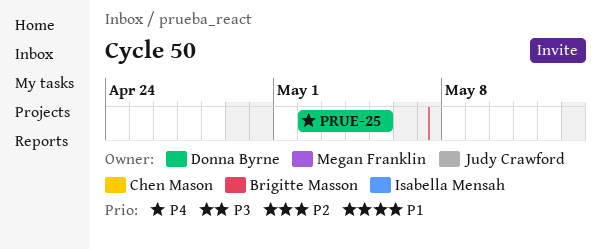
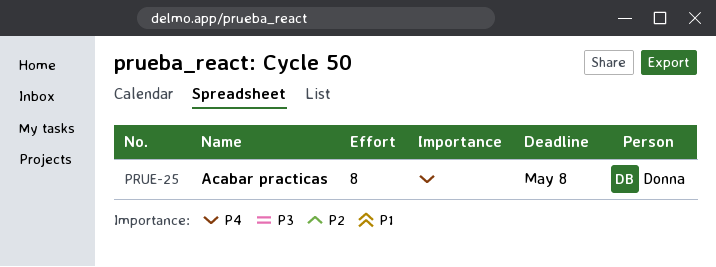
PRUE-25, due: May 5 -> May 8

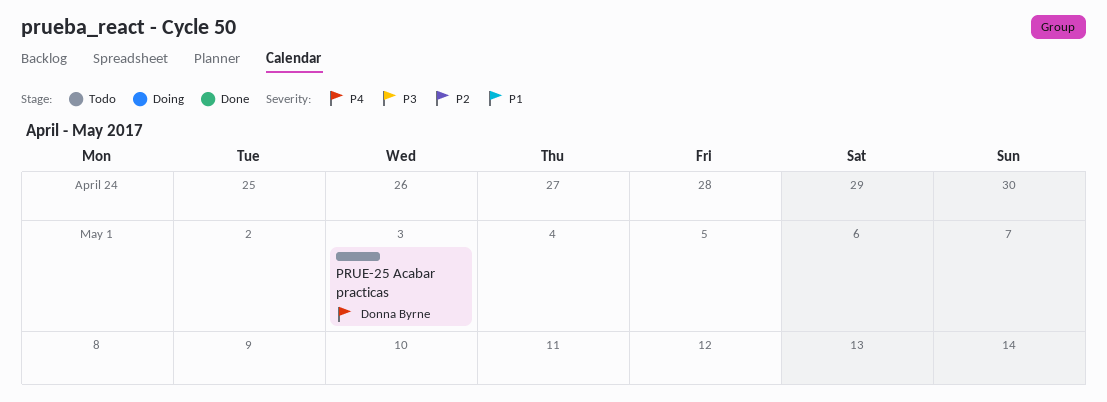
PRUE-25, due: May 8 -> May 3

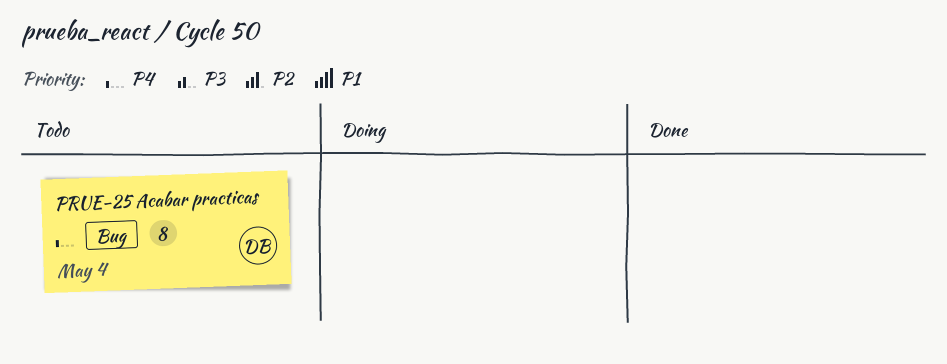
PRUE-25, due: May 3 -> May 4

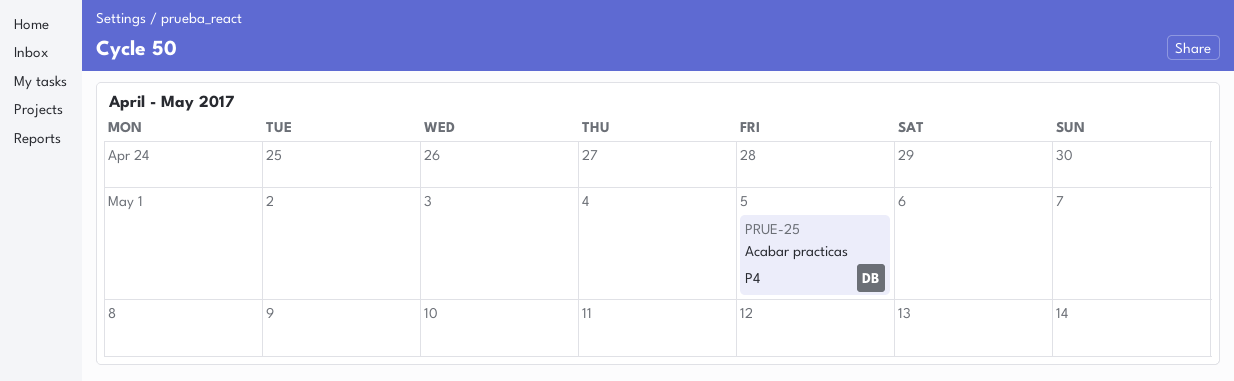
PRUE-25, due: May 4 -> May 5

